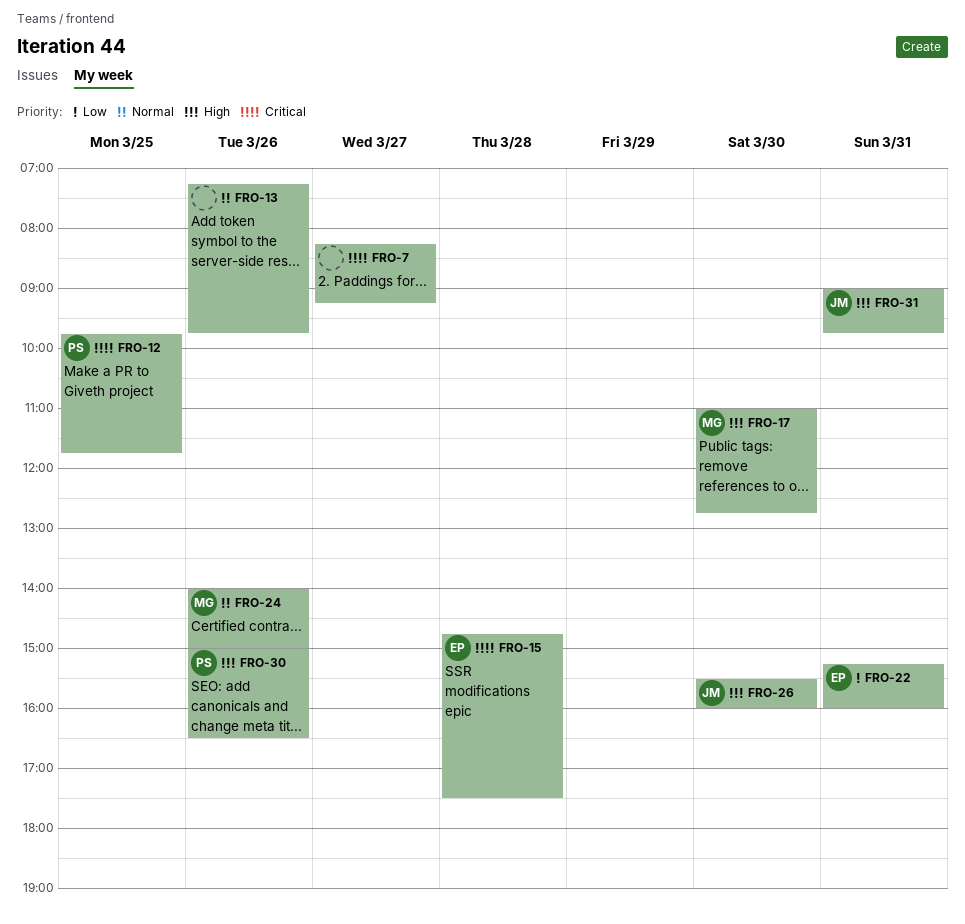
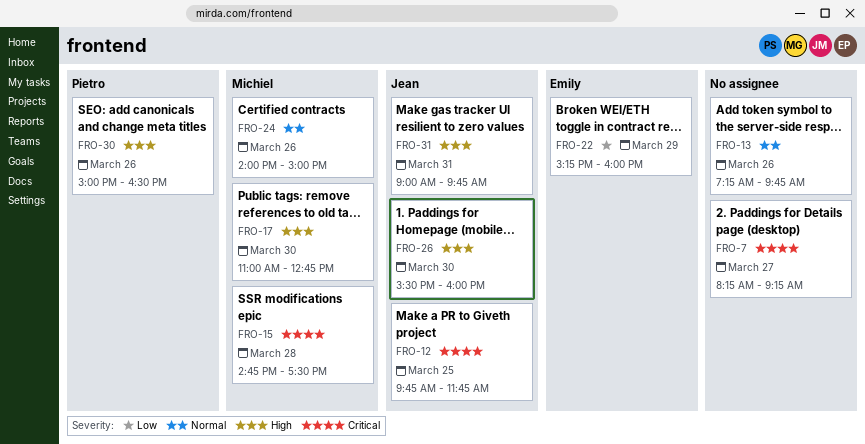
FRO-12, owner: Pietro -> Jean
FRO-15, owner: Emily -> Michiel
FRO-22, day: Mar 31 -> Mar 29

